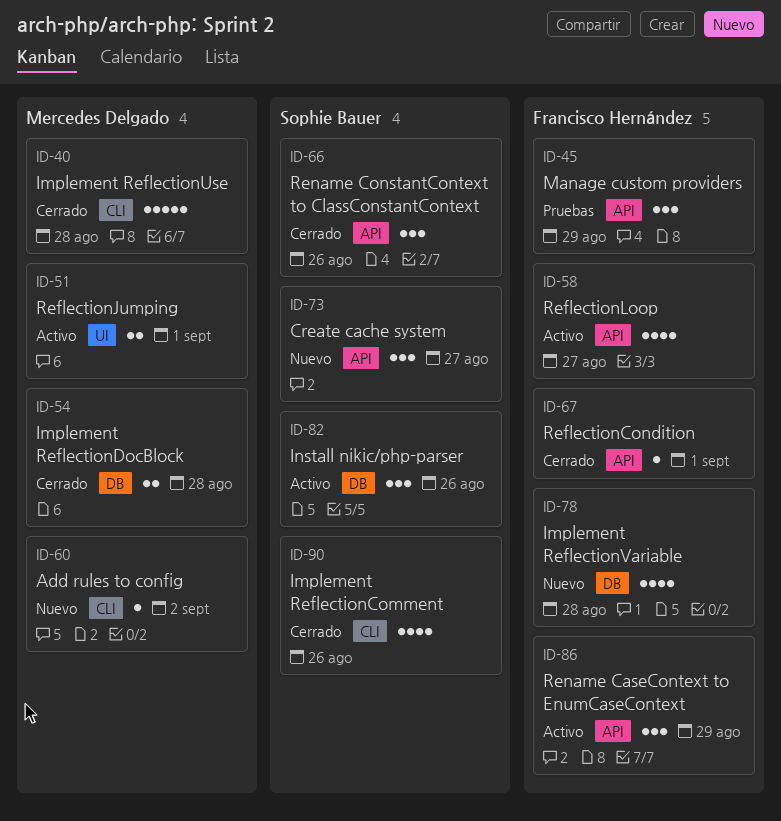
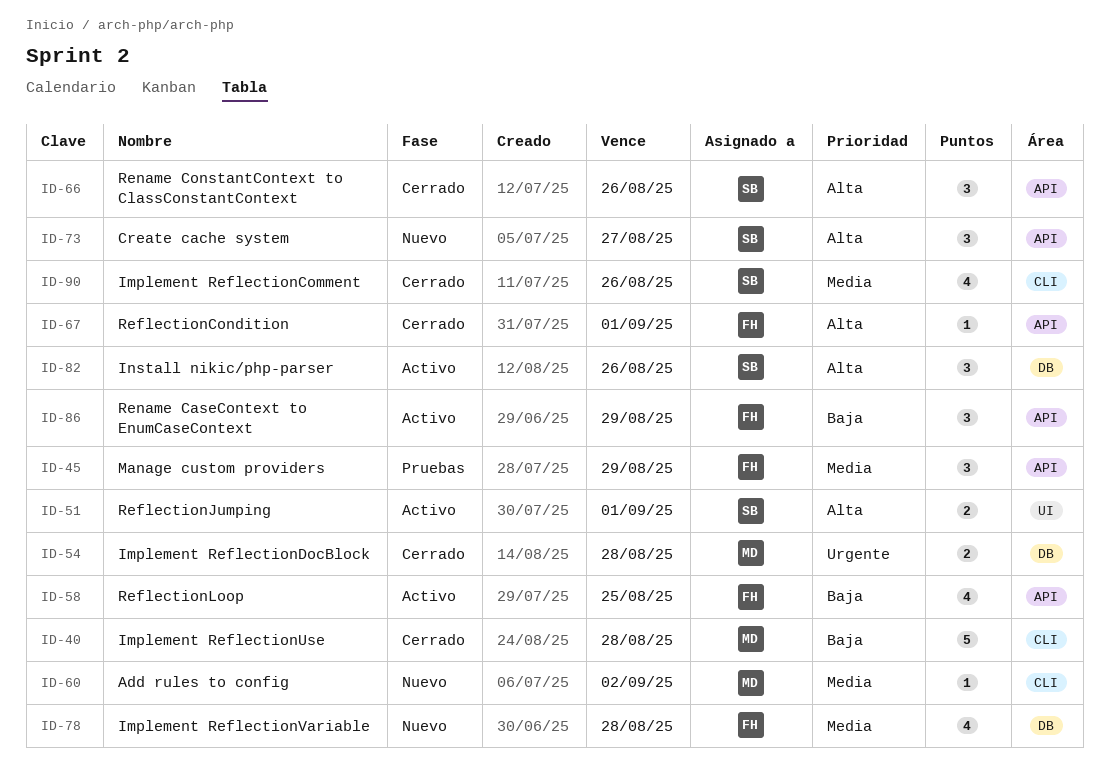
ID-51, owner: Mercedes Delgado -> Sophie Bauer
ID-58, due: Aug 27 -> Aug 25

